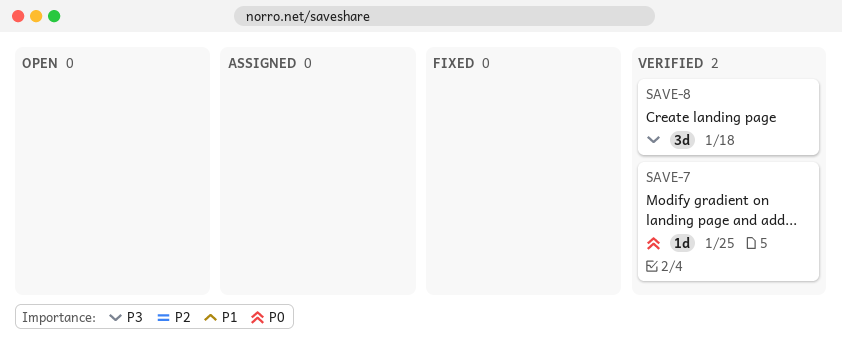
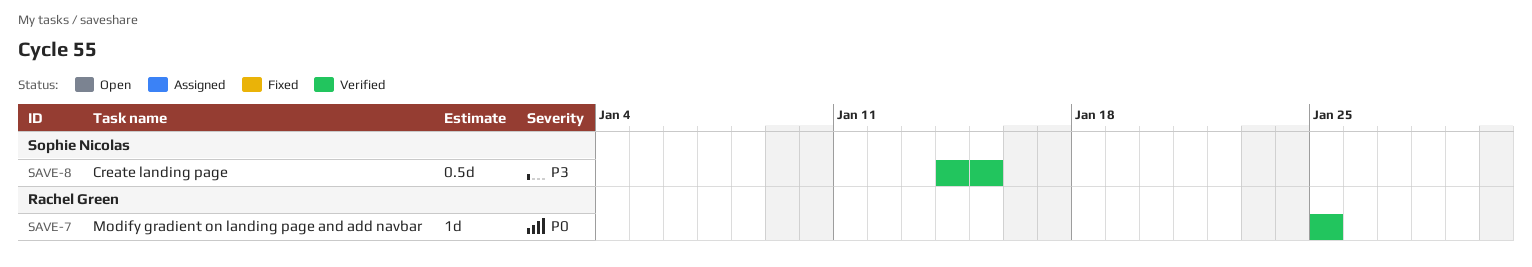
SAVE-8, estimate: 3d -> 0.5d
SAVE-8, due: Jan 18 -> Jan 15

